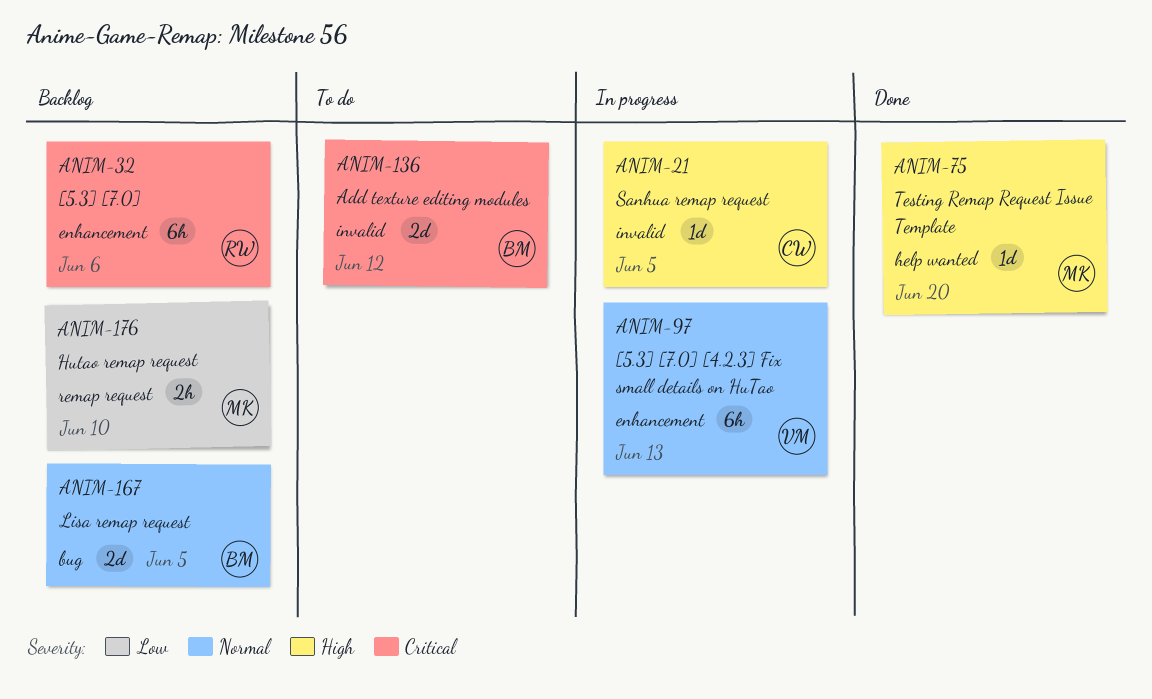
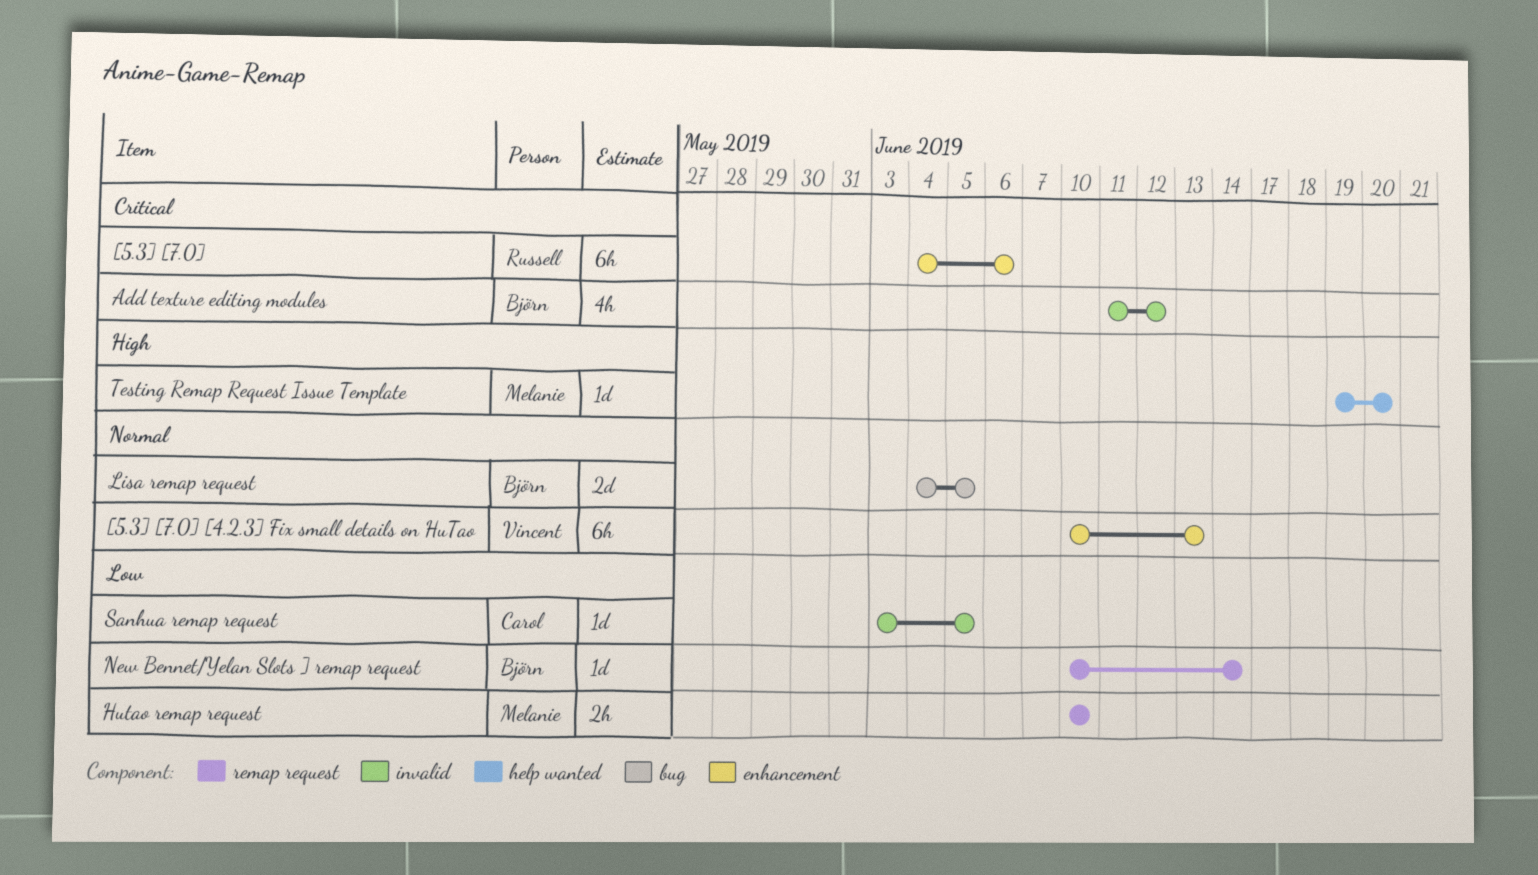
Add texture editing modules, estimate: 2d -> 4h
New Bennet/Yelan Slots ] remap request: none -> present
Sanhua remap request, priority: High -> Low

